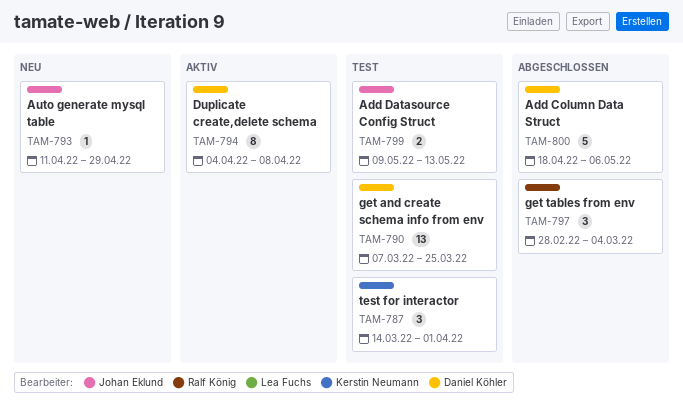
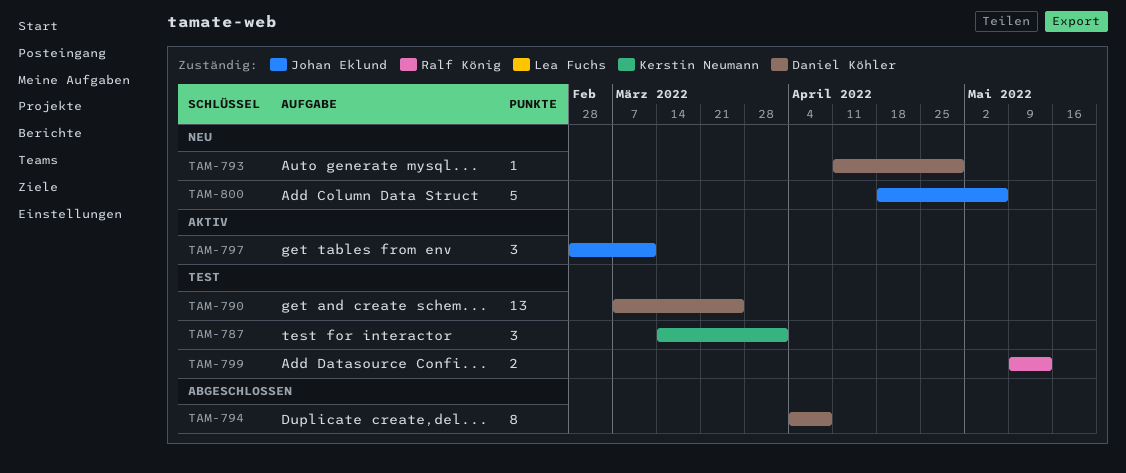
TAM-793, owner: Johan Eklund -> Daniel Köhler
TAM-794, status: Aktiv -> Abgeschlossen
TAM-797, status: Abgeschlossen -> Aktiv
TAM-797, owner: Ralf König -> Johan Eklund
TAM-797, due: Mar 4 -> Mar 11
TAM-799, owner: Johan Eklund -> Ralf König
TAM-800, status: Abgeschlossen -> Neu
TAM-800, owner: Daniel Köhler -> Johan Eklund

